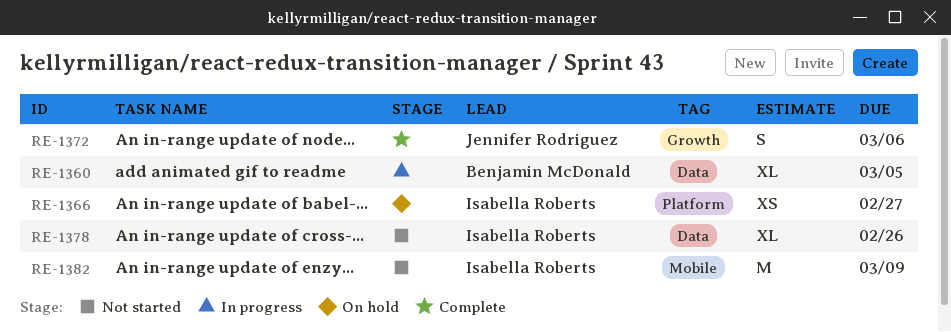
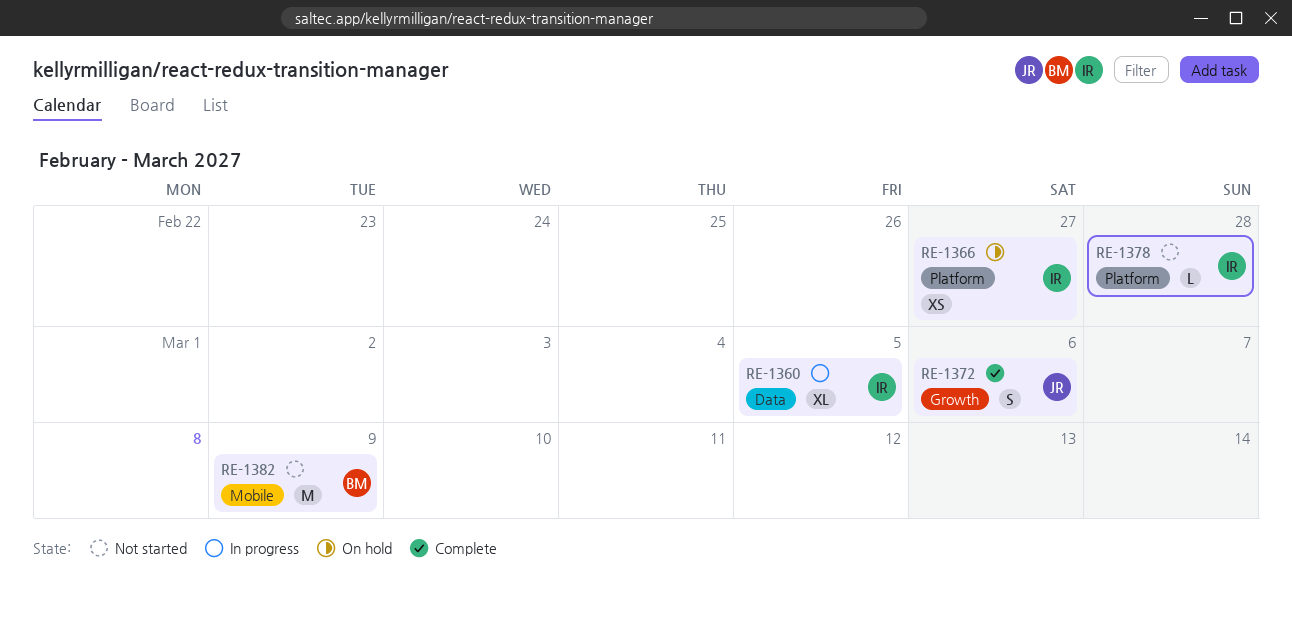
RE-1360, owner: Benjamin McDonald -> Isabella Roberts
RE-1378, label: Data -> Platform
RE-1378, estimate: XL -> L
RE-1378, due: Feb 26 -> Feb 28
RE-1382, owner: Isabella Roberts -> Benjamin McDonald

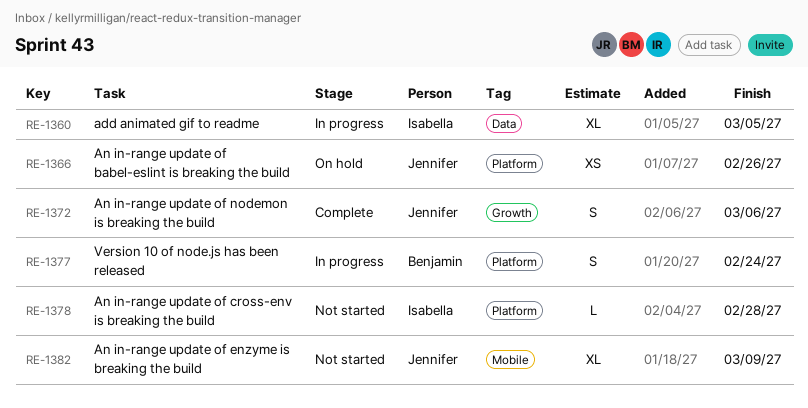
RE-1366, owner: Isabella -> Jennifer
RE-1366, due: Feb 27 -> Feb 26
RE-1377: none -> present
RE-1382, owner: Benjamin -> Jennifer
RE-1382, estimate: M -> XL

